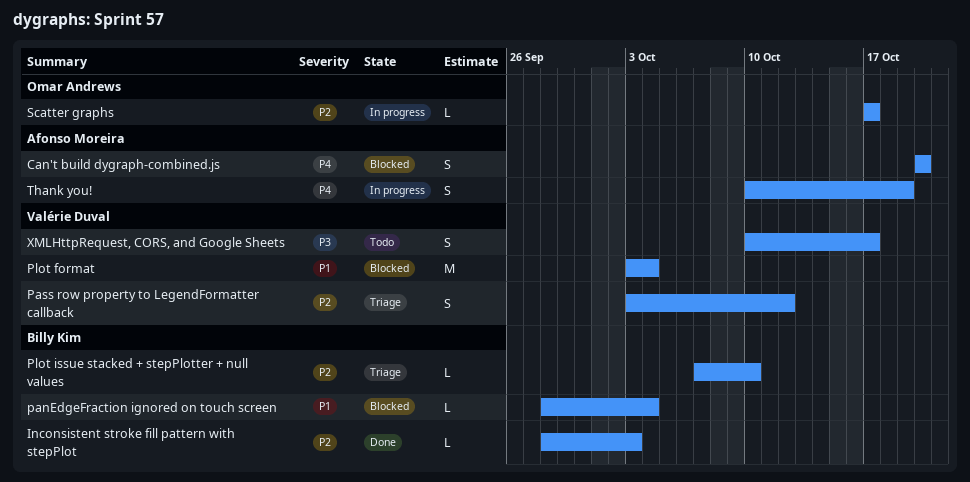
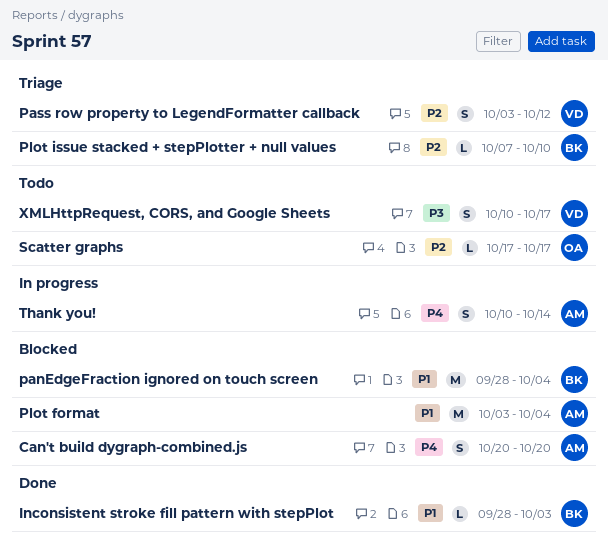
Inconsistent stroke fill pattern with stepPlot, priority: P2 -> P1
panEdgeFraction ignored on touch screen, estimate: L -> M
Plot format, owner: Valérie Duval -> Afonso Moreira
Scatter graphs, status: In progress -> Todo
Thank you!, due: Oct 19 -> Oct 14

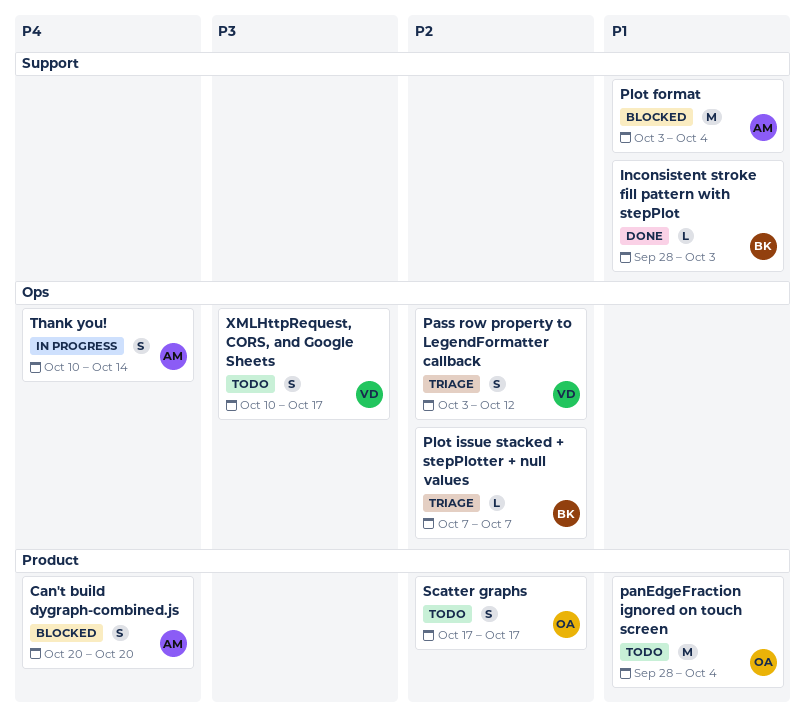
panEdgeFraction ignored on touch screen, status: Blocked -> Todo
panEdgeFraction ignored on touch screen, owner: BK -> OA
Plot issue stacked + stepPlotter + null values, due: Oct 10 -> Oct 7
Scatter graphs, estimate: L -> S

